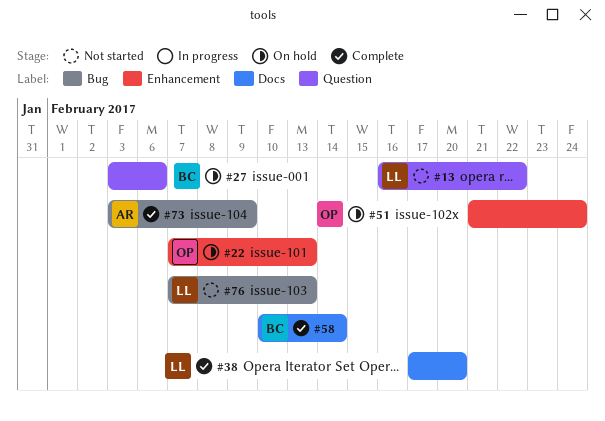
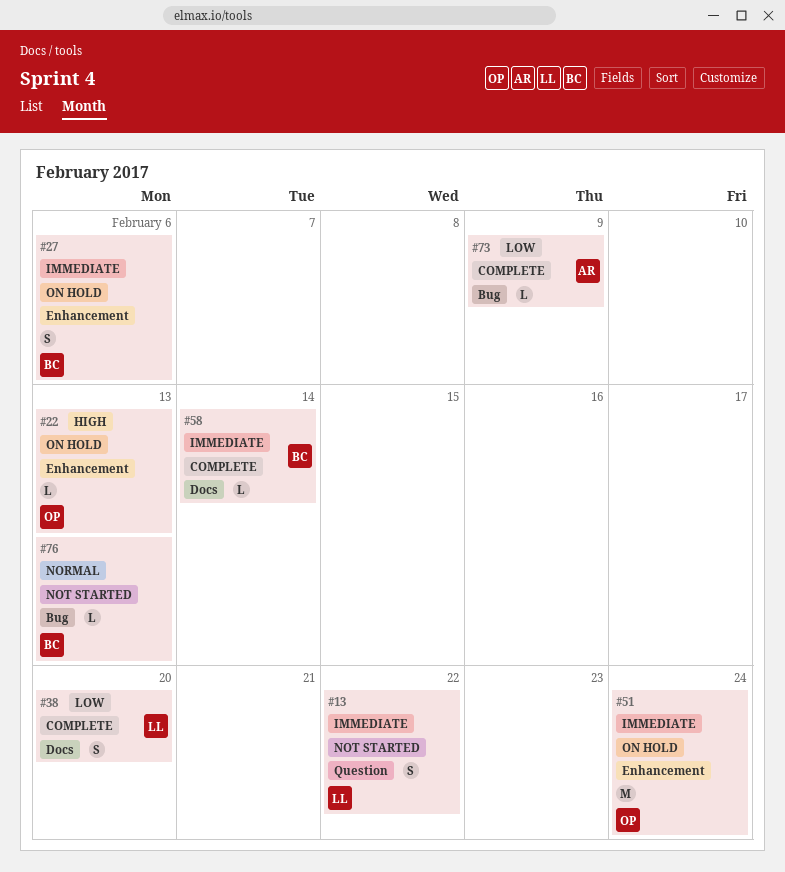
#27, label: Question -> Enhancement
#76, owner: LL -> BC

